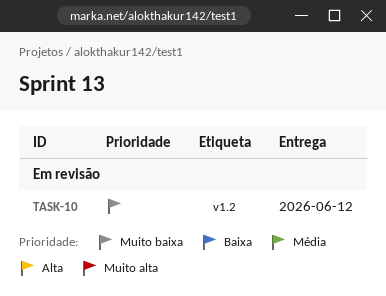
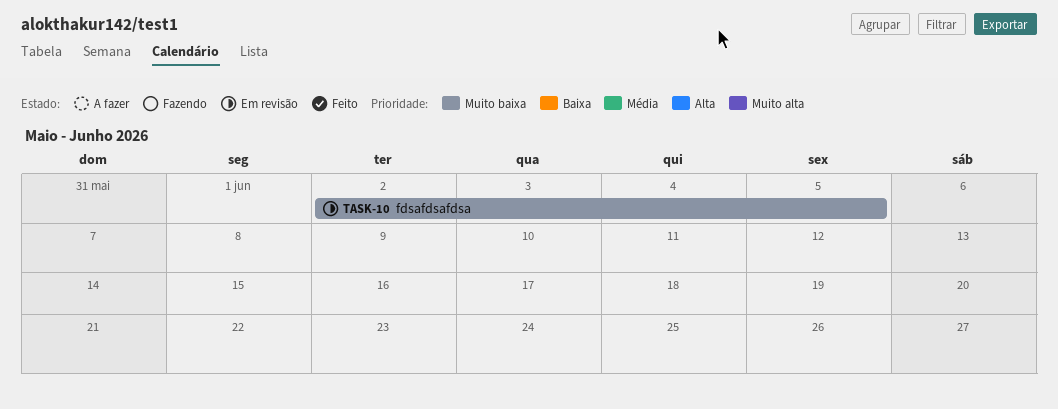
TASK-10, due: Jun 12 -> Jun 5

